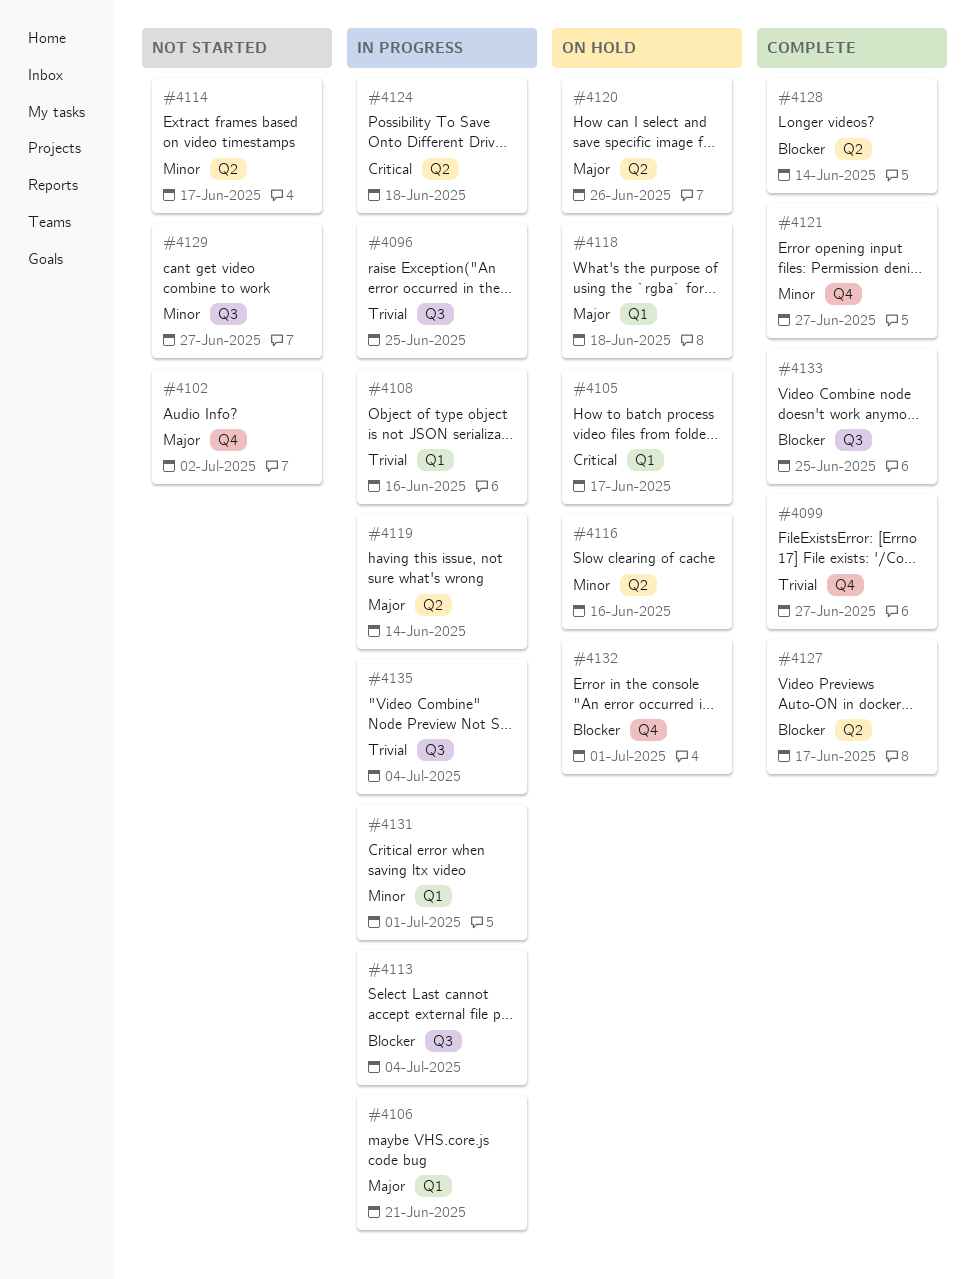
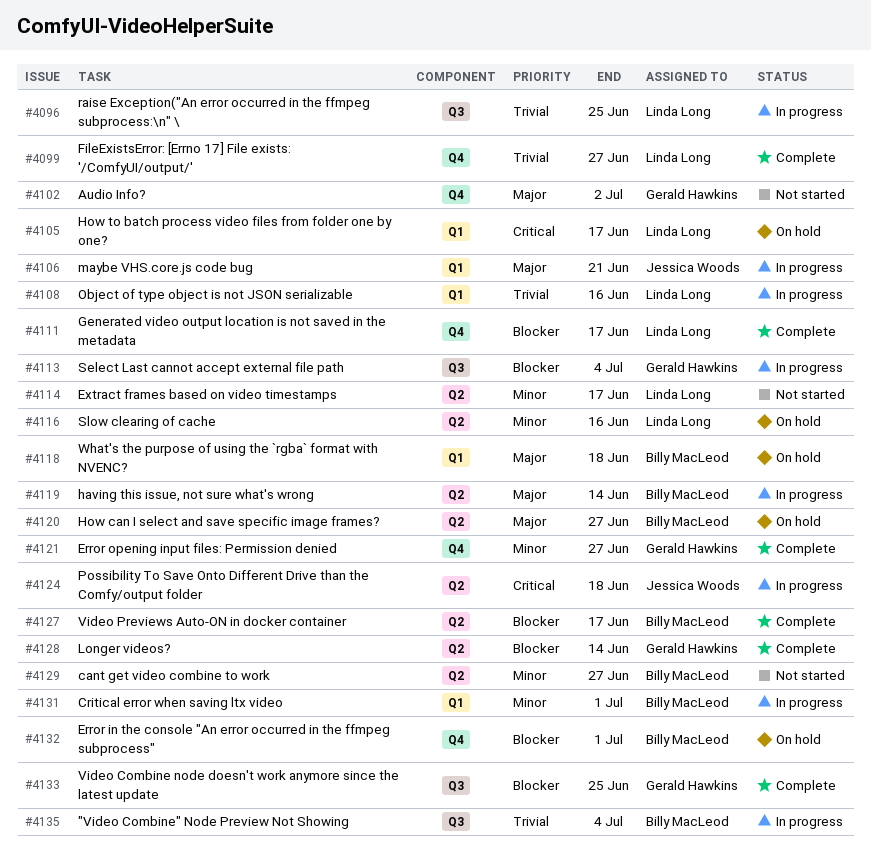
#4111: none -> present
#4120, due: Jun 26 -> Jun 27
#4129, label: Q3 -> Q2

